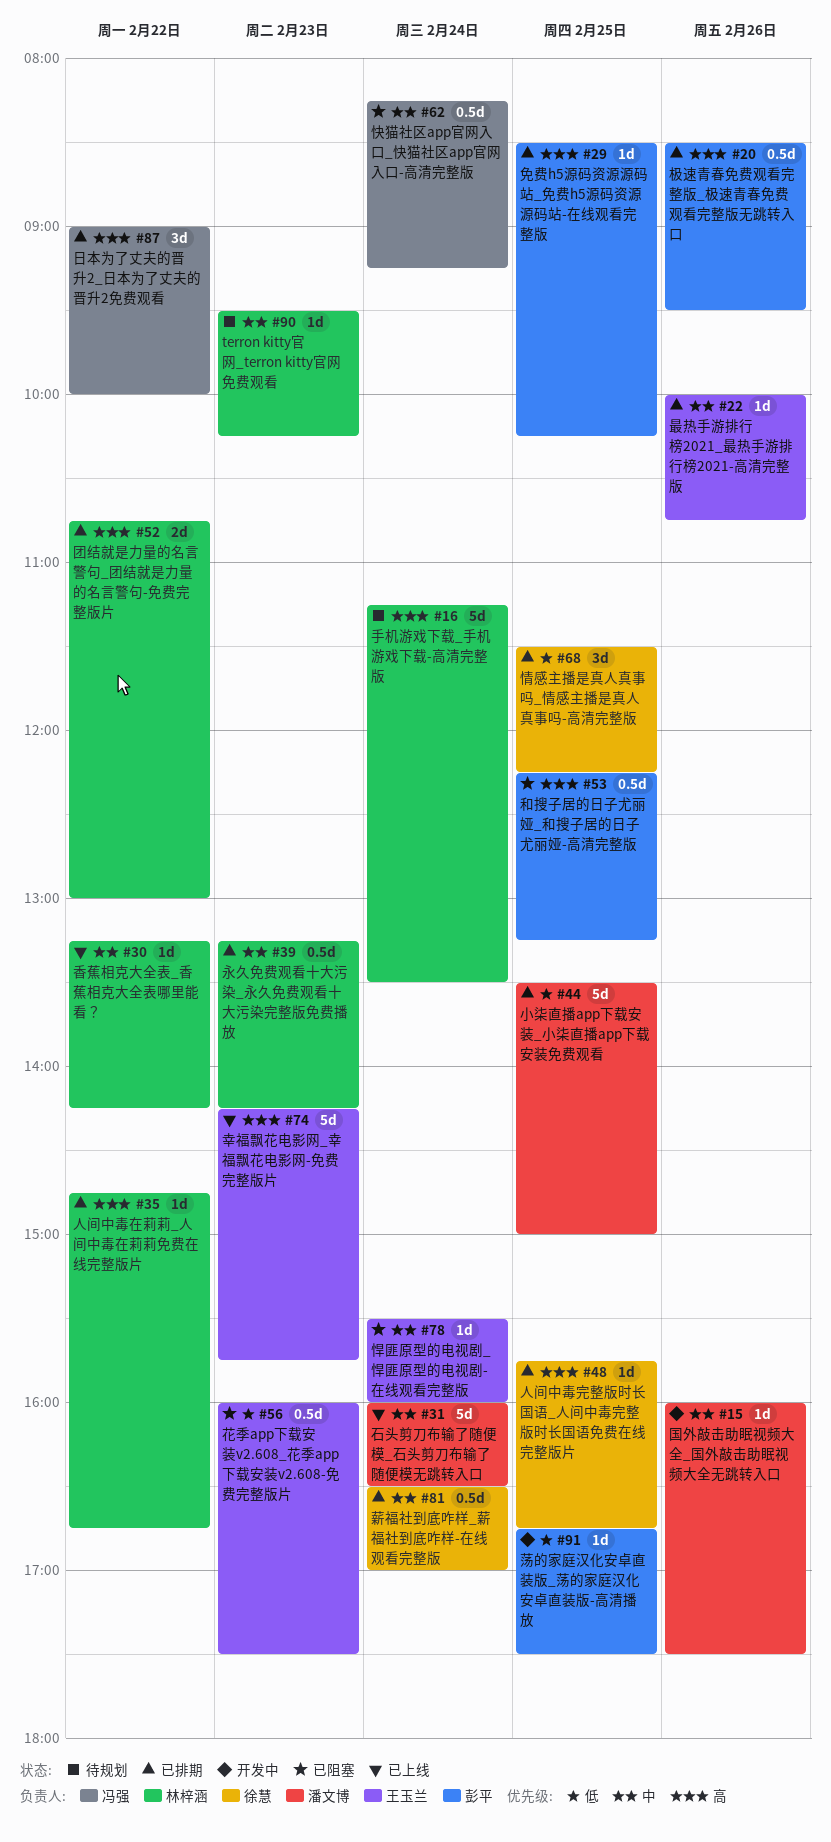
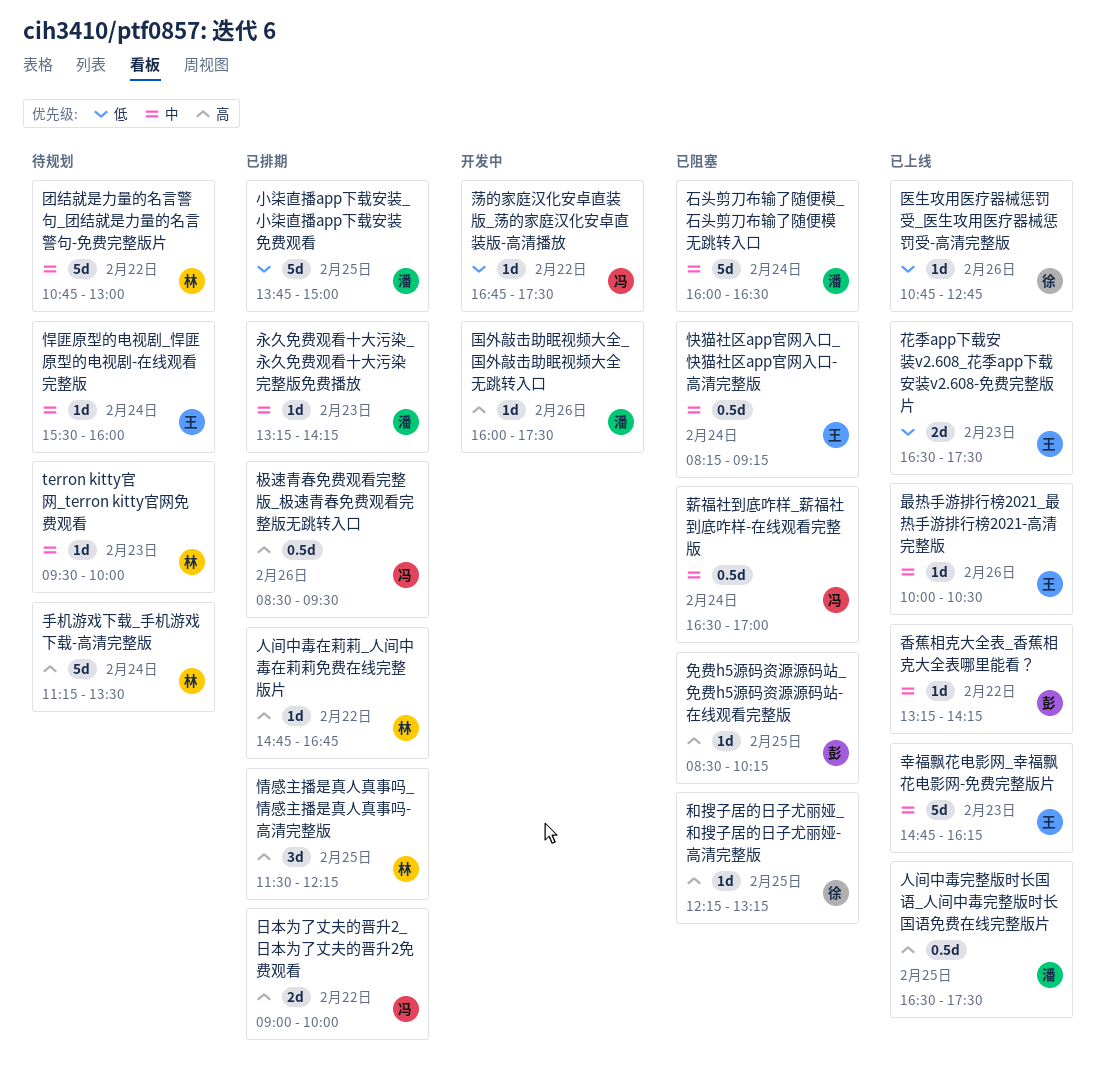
terron kitty官网_terron kitty官网免费观看, ends: 10:15 -> 10:00
人间中毒完整版时长国语_人间中毒完整版时长国语免费在线完整版片, status: 已排期 -> 已上线
人间中毒完整版时长国语_人间中毒完整版时长国语免费在线完整版片, owner: 徐慧 -> 潘文博
人间中毒完整版时长国语_人间中毒完整版时长国语免费在线完整版片, estimate: 1d -> 0.5d
人间中毒完整版时长国语_人间中毒完整版时长国语免费在线完整版片, begins: 15:45 -> 16:30
人间中毒完整版时长国语_人间中毒完整版时长国语免费在线完整版片, ends: 16:45 -> 17:30
免费h5源码资源源码站_免费h5源码资源源码站-在线观看完整版, status: 已排期 -> 已阻塞
医生攻用医疗器械惩罚受_医生攻用医疗器械惩罚受-高清完整版: none -> present
和搜子居的日子尤丽娅_和搜子居的日子尤丽娅-高清完整版, owner: 彭平 -> 徐慧
和搜子居的日子尤丽娅_和搜子居的日子尤丽娅-高清完整版, estimate: 0.5d -> 1d
团结就是力量的名言警句_团结就是力量的名言警句-免费完整版片, status: 已排期 -> 待规划
团结就是力量的名言警句_团结就是力量的名言警句-免费完整版片, priority: 高 -> 中
团结就是力量的名言警句_团结就是力量的名言警句-免费完整版片, estimate: 2d -> 5d
国外敲击助眠视频大全_国外敲击助眠视频大全无跳转入口, priority: 中 -> 高
小柒直播app下载安装_小柒直播app下载安装免费观看, begins: 13:30 -> 13:45
幸福飘花电影网_幸福飘花电影网-免费完整版片, priority: 高 -> 中
幸福飘花电影网_幸福飘花电影网-免费完整版片, begins: 14:15 -> 14:45
幸福飘花电影网_幸福飘花电影网-免费完整版片, ends: 15:45 -> 16:15
快猫社区app官网入口_快猫社区app官网入口-高清完整版, owner: 冯强 -> 王玉兰
悍匪原型的电视剧_悍匪原型的电视剧-在线观看完整版, status: 已阻塞 -> 待规划
情感主播是真人真事吗_情感主播是真人真事吗-高清完整版, owner: 徐慧 -> 林梓涵
情感主播是真人真事吗_情感主播是真人真事吗-高清完整版, priority: 低 -> 高
日本为了丈夫的晋升2_日本为了丈夫的晋升2免费观看, estimate: 3d -> 2d
最热手游排行榜2021_最热手游排行榜2021-高清完整版, status: 已排期 -> 已上线
最热手游排行榜2021_最热手游排行榜2021-高清完整版, ends: 10:45 -> 10:30
极速青春免费观看完整版_极速青春免费观看完整版无跳转入口, owner: 彭平 -> 冯强
永久免费观看十大污染_永久免费观看十大污染完整版免费播放, owner: 林梓涵 -> 潘文博
永久免费观看十大污染_永久免费观看十大污染完整版免费播放, estimate: 0.5d -> 1d
石头剪刀布输了随便模_石头剪刀布输了随便模无跳转入口, status: 已上线 -> 已阻塞
花季app下载安装v2.608_花季app下载安装v2.608-免费完整版片, status: 已阻塞 -> 已上线
花季app下载安装v2.608_花季app下载安装v2.608-免费完整版片, estimate: 0.5d -> 2d
花季app下载安装v2.608_花季app下载安装v2.608-免费完整版片, begins: 16:00 -> 16:30
荡的家庭汉化安卓直装版_荡的家庭汉化安卓直装版-高清播放, owner: 彭平 -> 冯强
荡的家庭汉化安卓直装版_荡的家庭汉化安卓直装版-高清播放, day: Feb 25 -> Feb 22
薪福社到底咋样_薪福社到底咋样-在线观看完整版, status: 已排期 -> 已阻塞
薪福社到底咋样_薪福社到底咋样-在线观看完整版, owner: 徐慧 -> 冯强
香蕉相克大全表_香蕉相克大全表哪里能看？, owner: 林梓涵 -> 彭平

